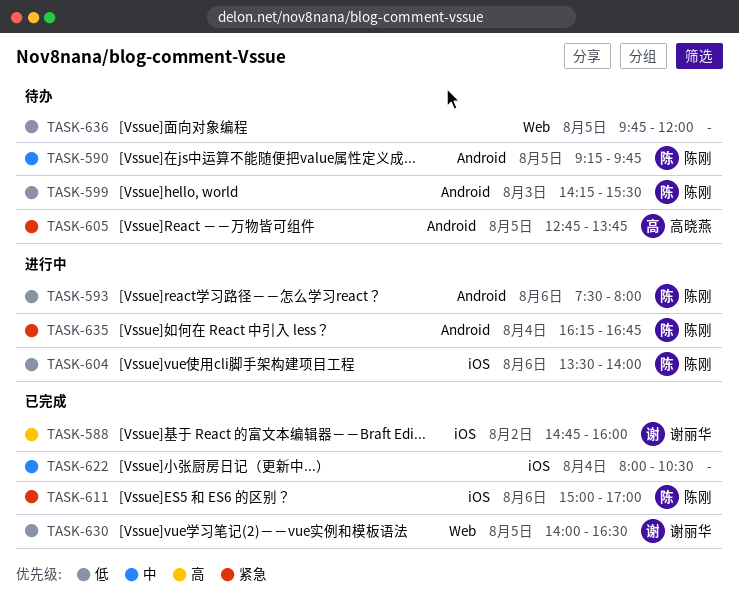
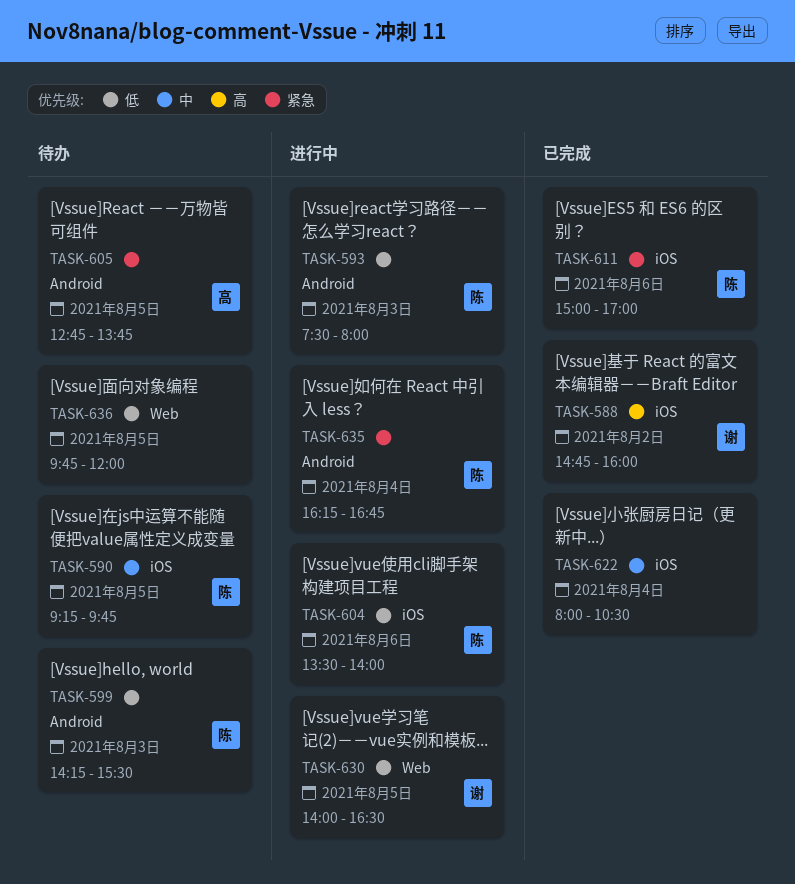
TASK-590, label: Android -> iOS
TASK-593, day: Aug 6 -> Aug 3
TASK-630, status: 已完成 -> 进行中

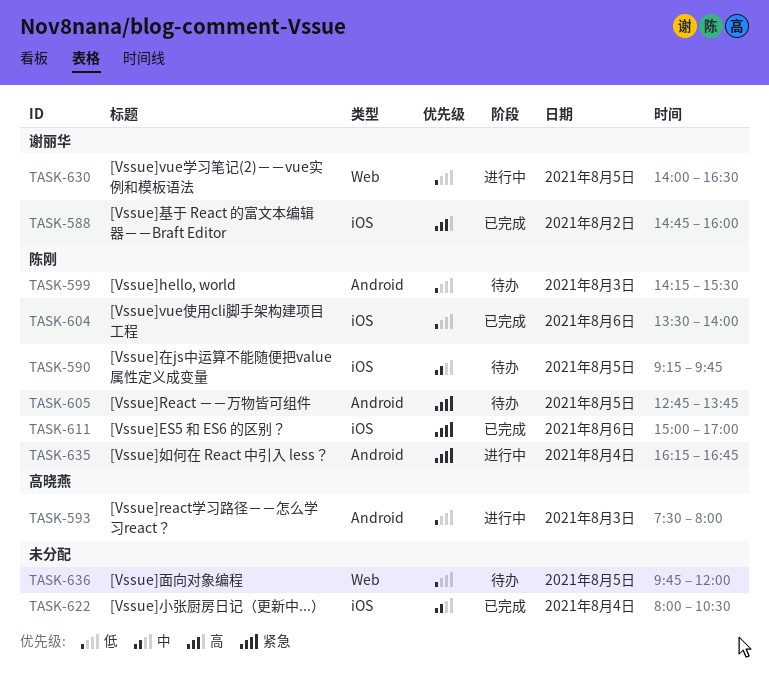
TASK-593, owner: 陈刚 -> 高晓燕
TASK-604, status: 进行中 -> 已完成
TASK-605, owner: 高晓燕 -> 陈刚

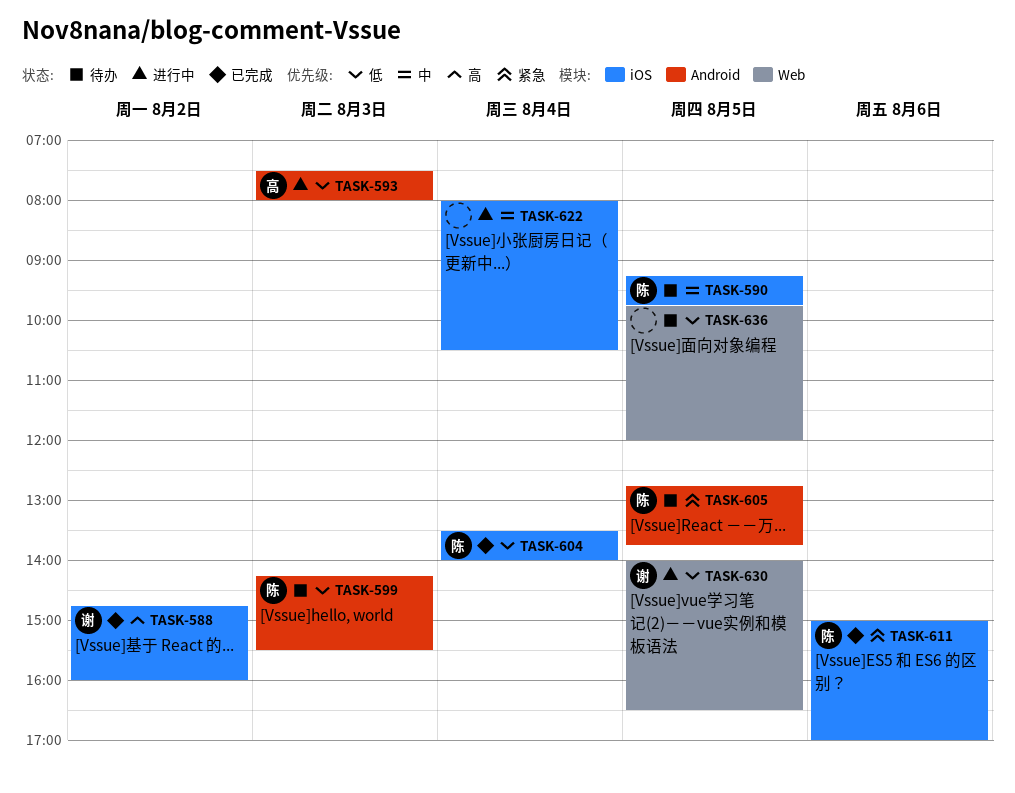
TASK-604, day: Aug 6 -> Aug 4
TASK-622, status: 已完成 -> 进行中
TASK-635: present -> none

